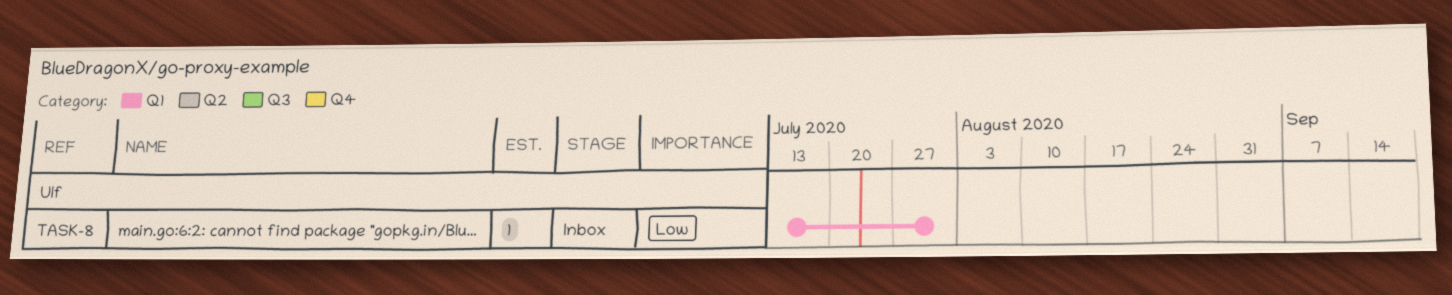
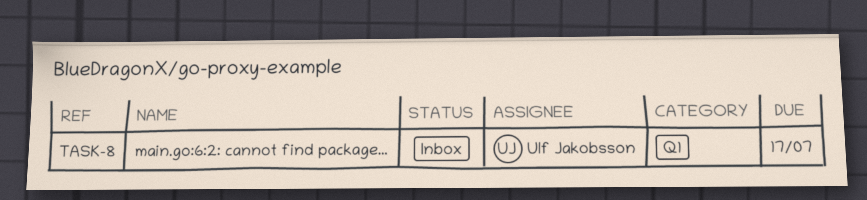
TASK-8, due: Jul 31 -> Jul 17

